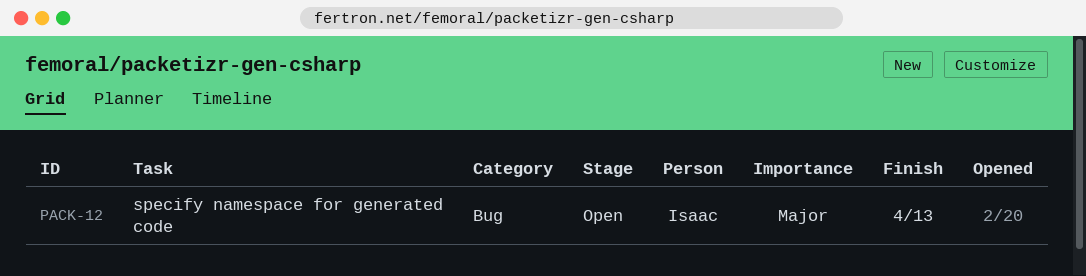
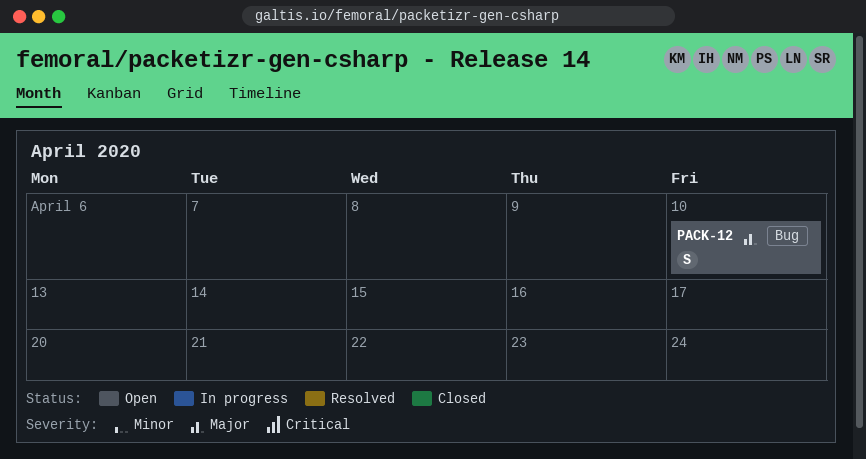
PACK-12, due: Apr 13 -> Apr 10

